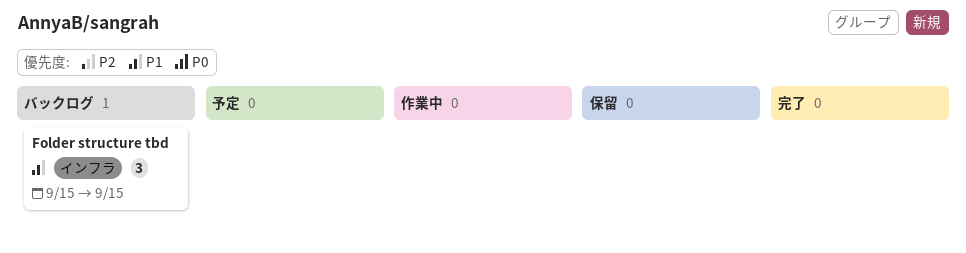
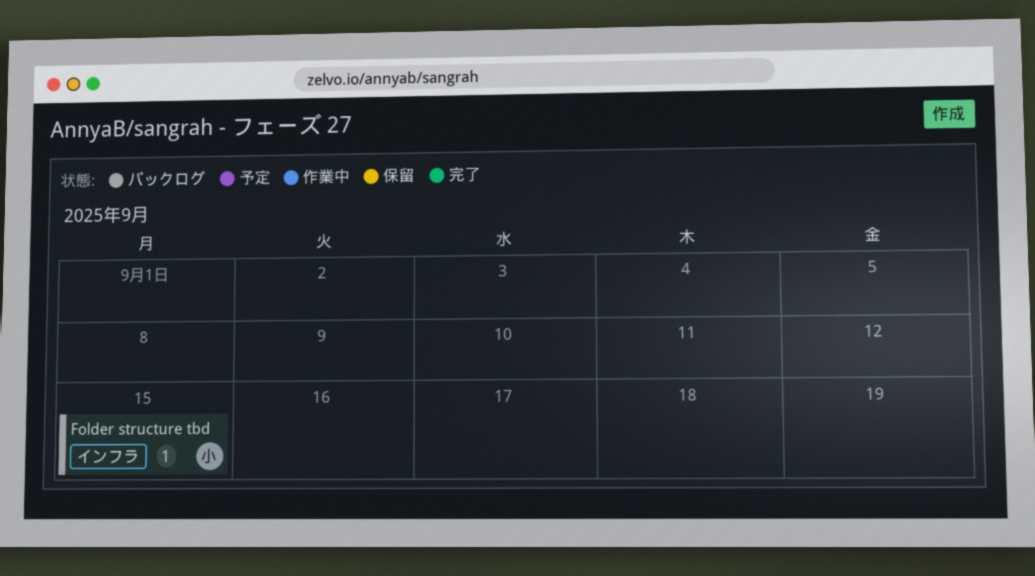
Folder structure tbd, estimate: 3 -> 1

